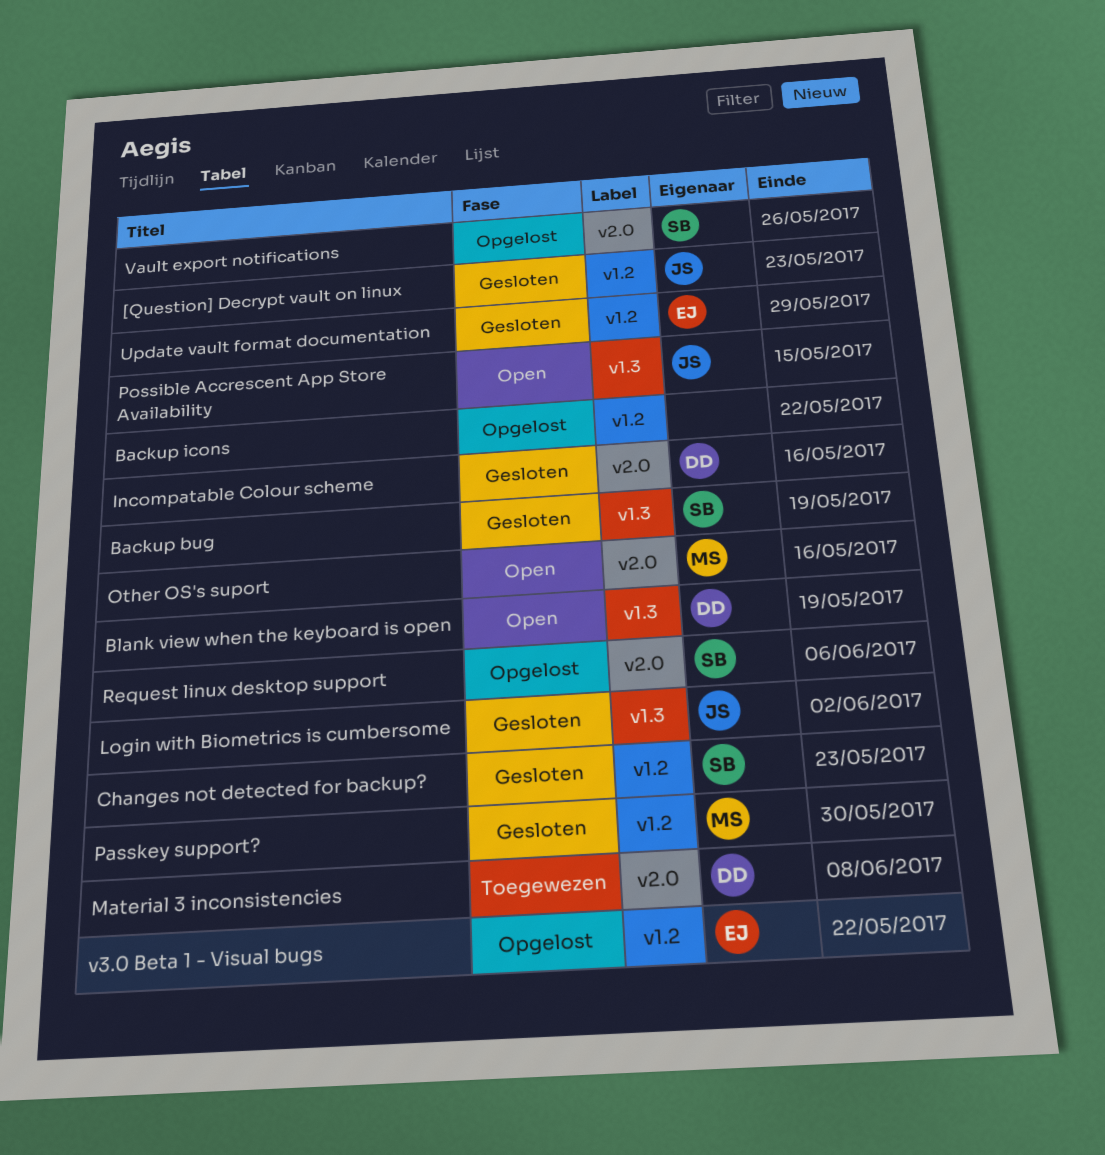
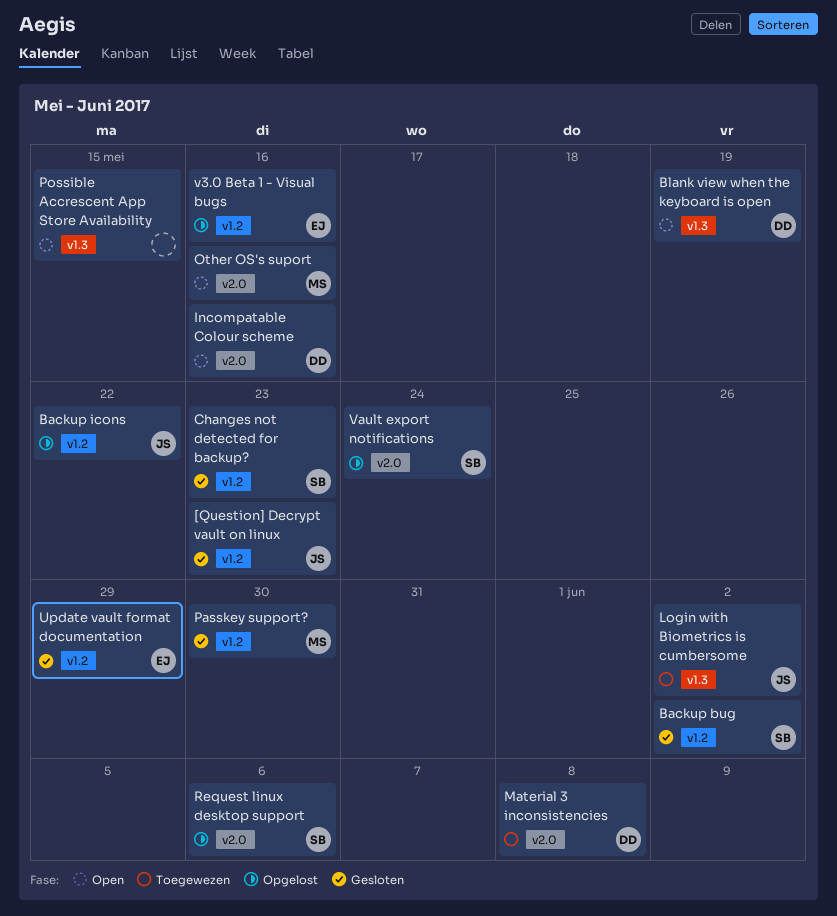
Backup bug, label: v1.3 -> v1.2
Backup bug, due: May 19 -> Jun 2
Backup icons, owner: none -> JS
Incompatable Colour scheme, status: Gesloten -> Open
Login with Biometrics is cumbersome, status: Gesloten -> Toegewezen
Possible Accrescent App Store Availability, owner: JS -> none
v3.0 Beta 1 - Visual bugs, due: May 22 -> May 16
Vault export notifications, due: May 26 -> May 24

